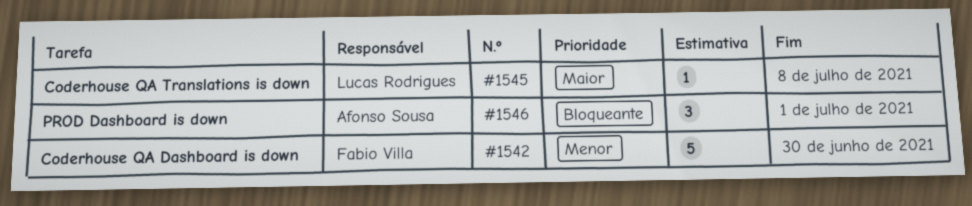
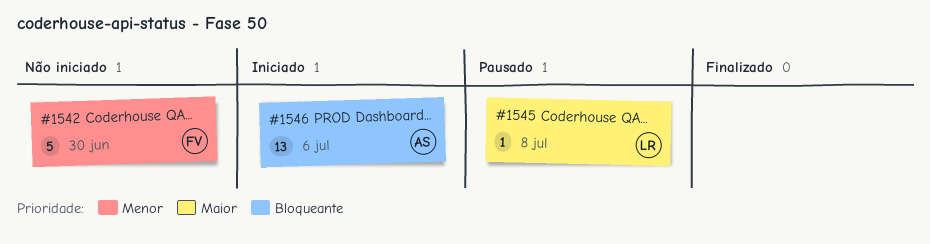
#1546, estimate: 3 -> 13
#1546, due: Jul 1 -> Jul 6

